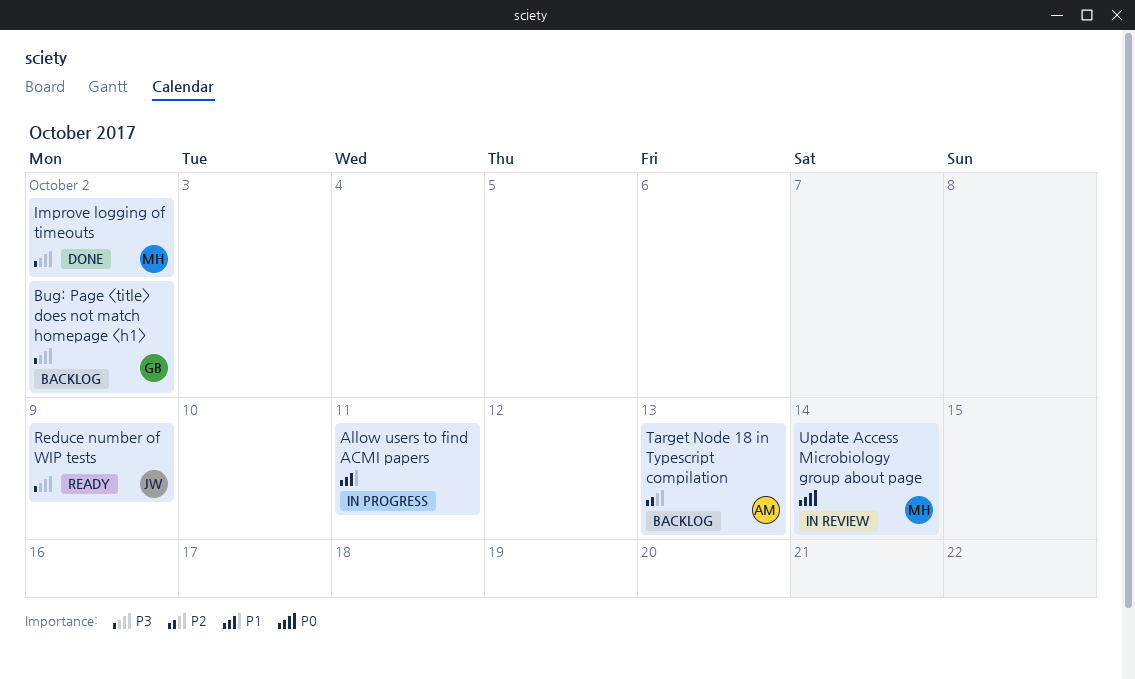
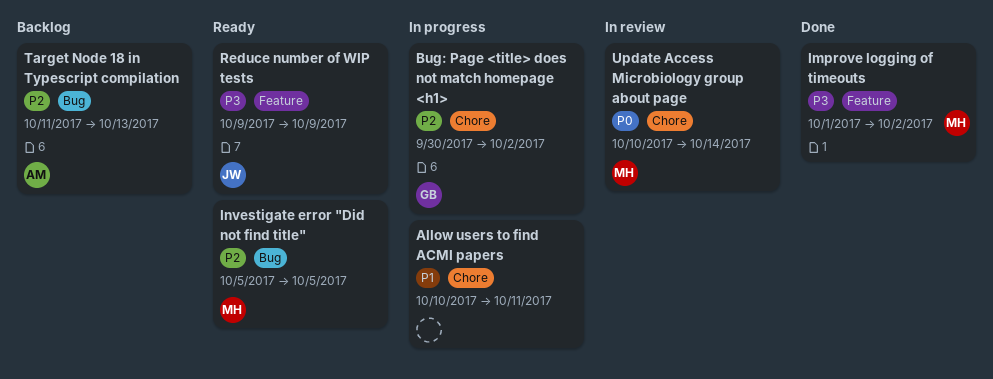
Bug: Page <title> does not match homepage <h1>, status: Backlog -> In progress
Bug: Page <title> does not match homepage <h1>, priority: P3 -> P2
Investigate error "Did not find title": none -> present

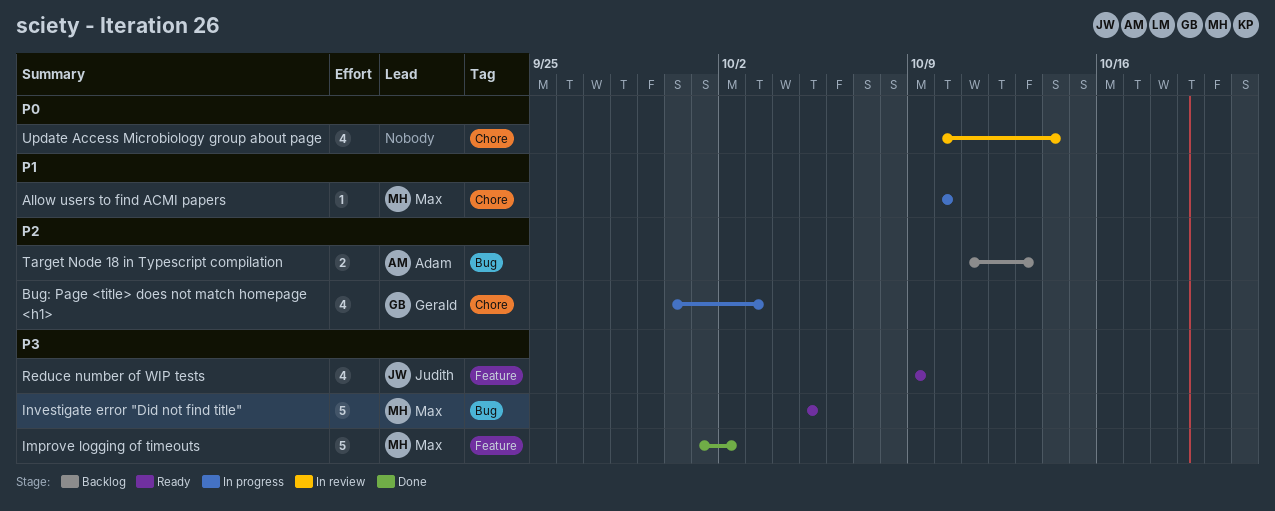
Allow users to find ACMI papers, owner: none -> Max
Allow users to find ACMI papers, due: Oct 11 -> Oct 10
Bug: Page <title> does not match homepage <h1>, due: Oct 2 -> Oct 3
Investigate error "Did not find title", priority: P2 -> P3
Update Access Microbiology group about page, owner: Max -> none

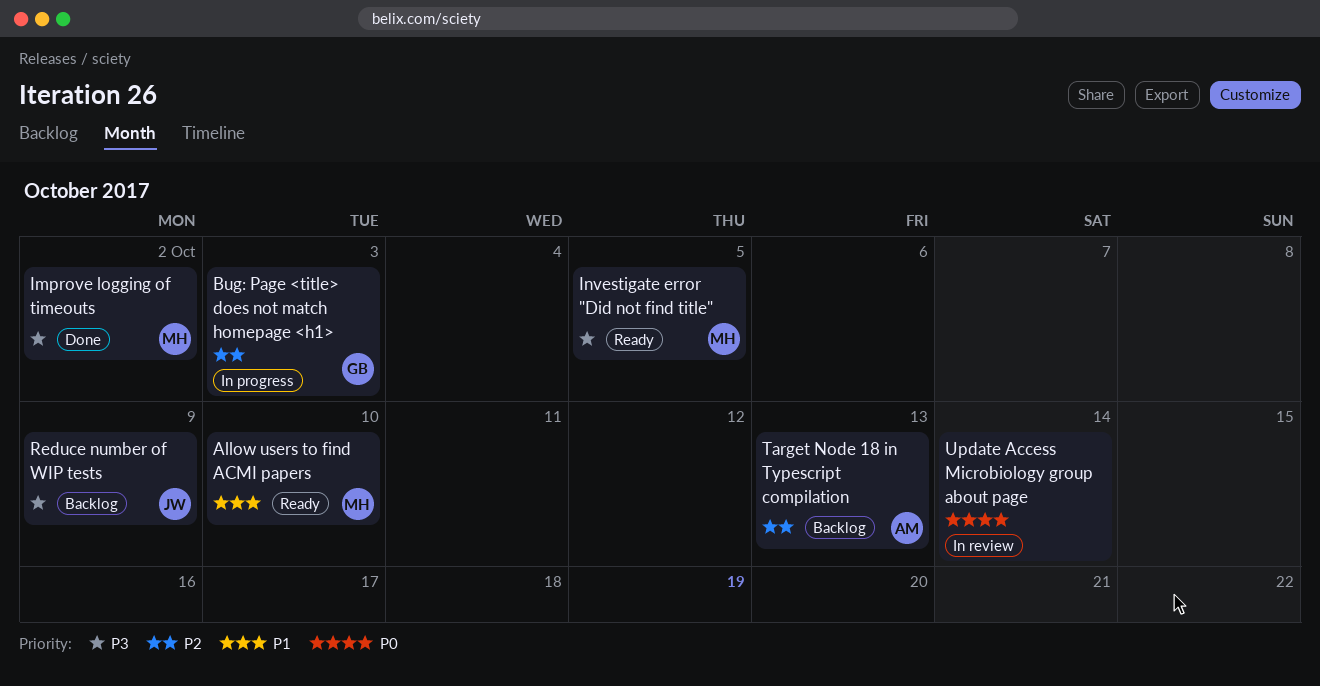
Allow users to find ACMI papers, status: In progress -> Ready
Reduce number of WIP tests, status: Ready -> Backlog

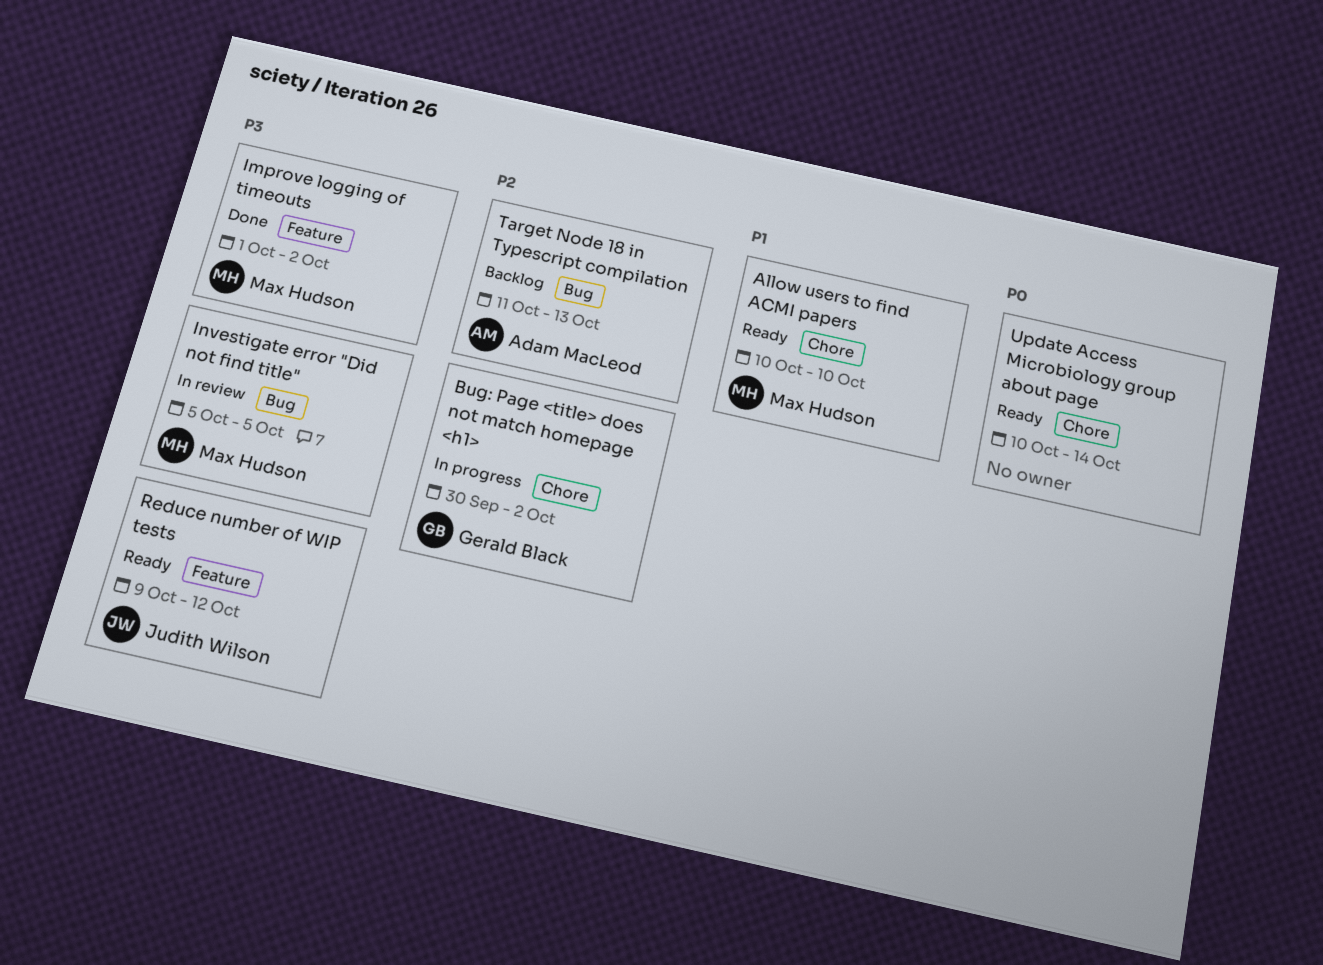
Bug: Page <title> does not match homepage <h1>, due: Oct 3 -> Oct 2
Investigate error "Did not find title", status: Ready -> In review
Reduce number of WIP tests, status: Backlog -> Ready
Reduce number of WIP tests, due: Oct 9 -> Oct 12
Update Access Microbiology group about page, status: In review -> Ready

